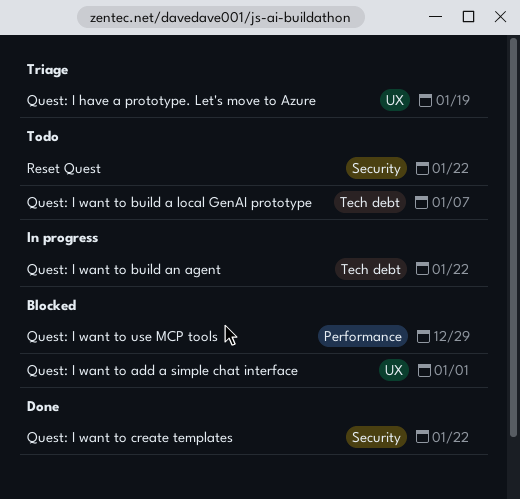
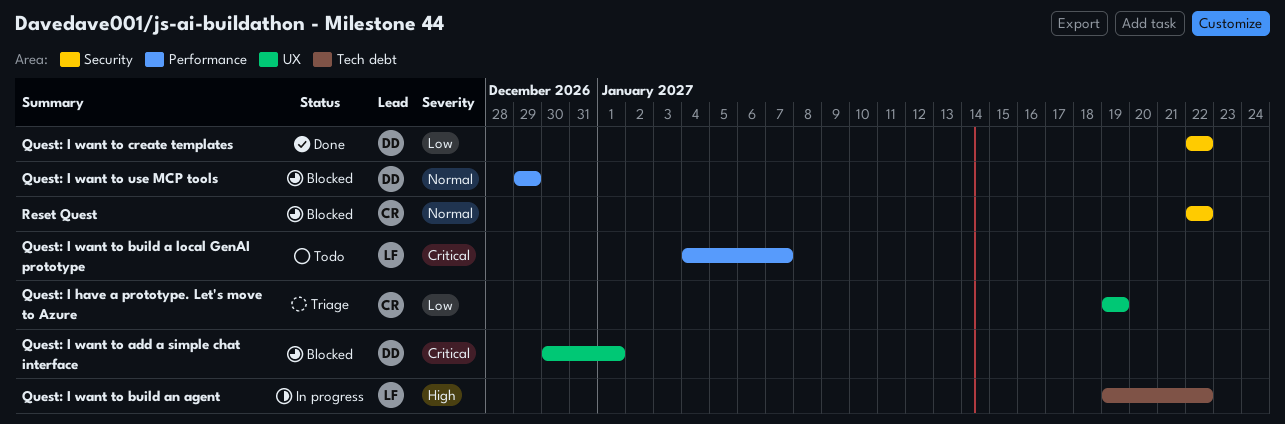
Quest: I want to build a local GenAI prototype, label: Tech debt -> Performance
Reset Quest, status: Todo -> Blocked

